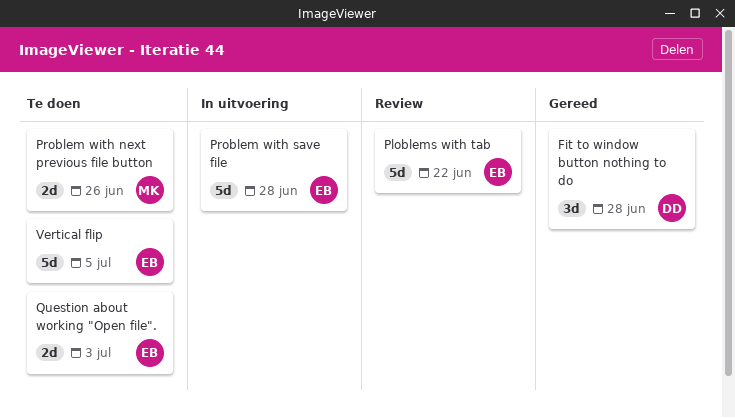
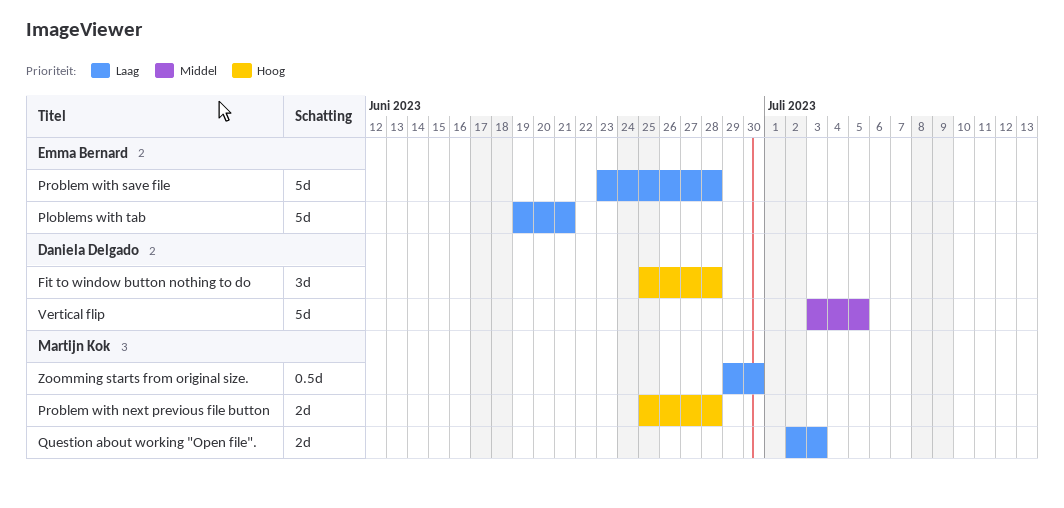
Ploblems with tab, due: Jun 22 -> Jun 21
Problem with next previous file button, due: Jun 26 -> Jun 28
Question about working "Open file"., owner: Emma Bernard -> Martijn Kok
Vertical flip, owner: Emma Bernard -> Daniela Delgado
Zoomming starts from original size.: none -> present

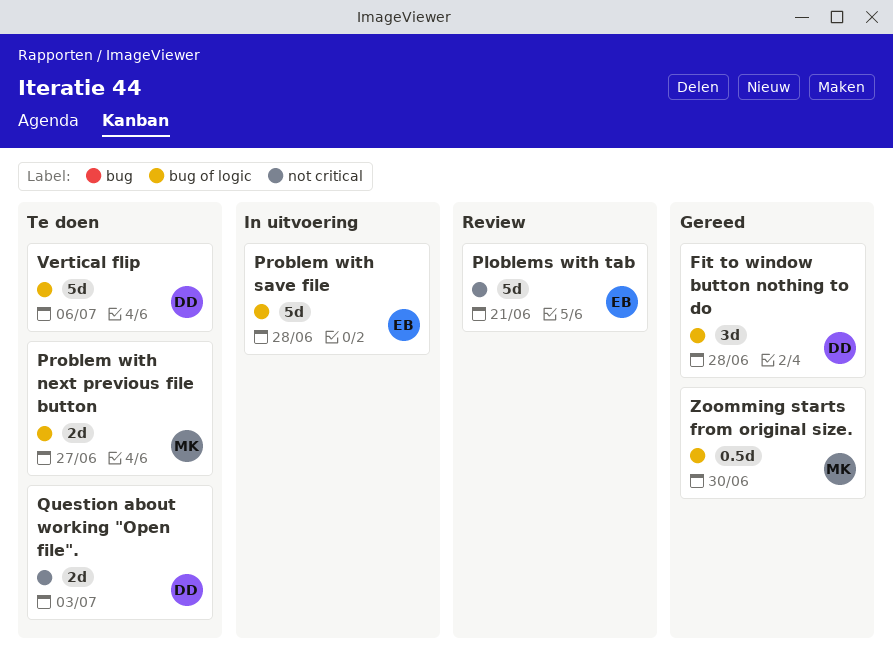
Problem with next previous file button, due: Jun 28 -> Jun 27
Question about working "Open file"., owner: Martijn Kok -> Daniela Delgado
Vertical flip, due: Jul 5 -> Jul 6

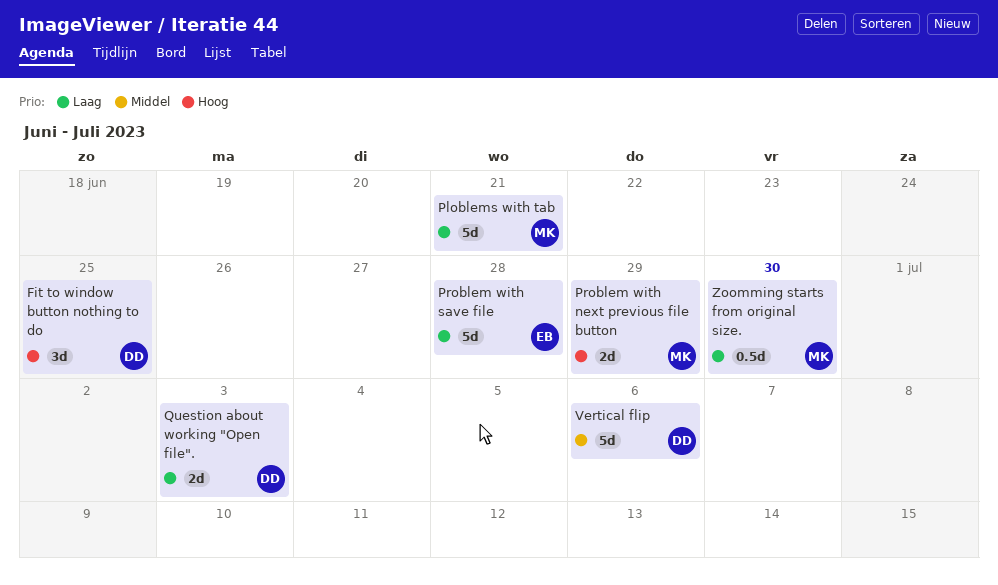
Fit to window button nothing to do, due: Jun 28 -> Jun 25
Ploblems with tab, owner: EB -> MK
Problem with next previous file button, due: Jun 27 -> Jun 29

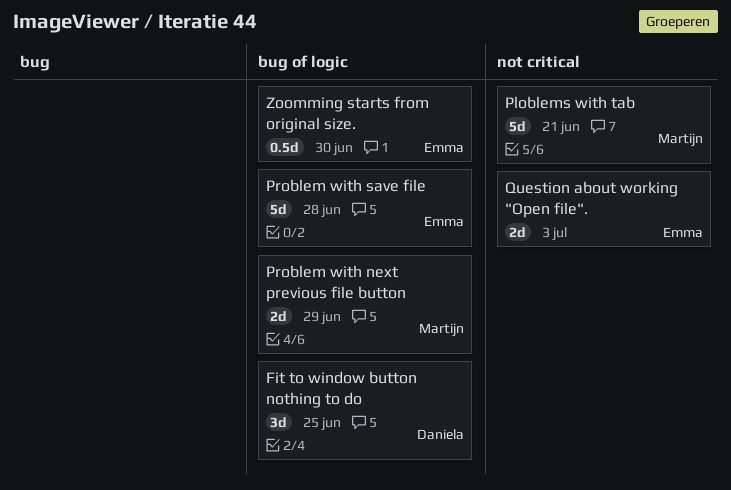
Question about working "Open file"., owner: Daniela -> Emma
Vertical flip: present -> none
Zoomming starts from original size., owner: Martijn -> Emma

